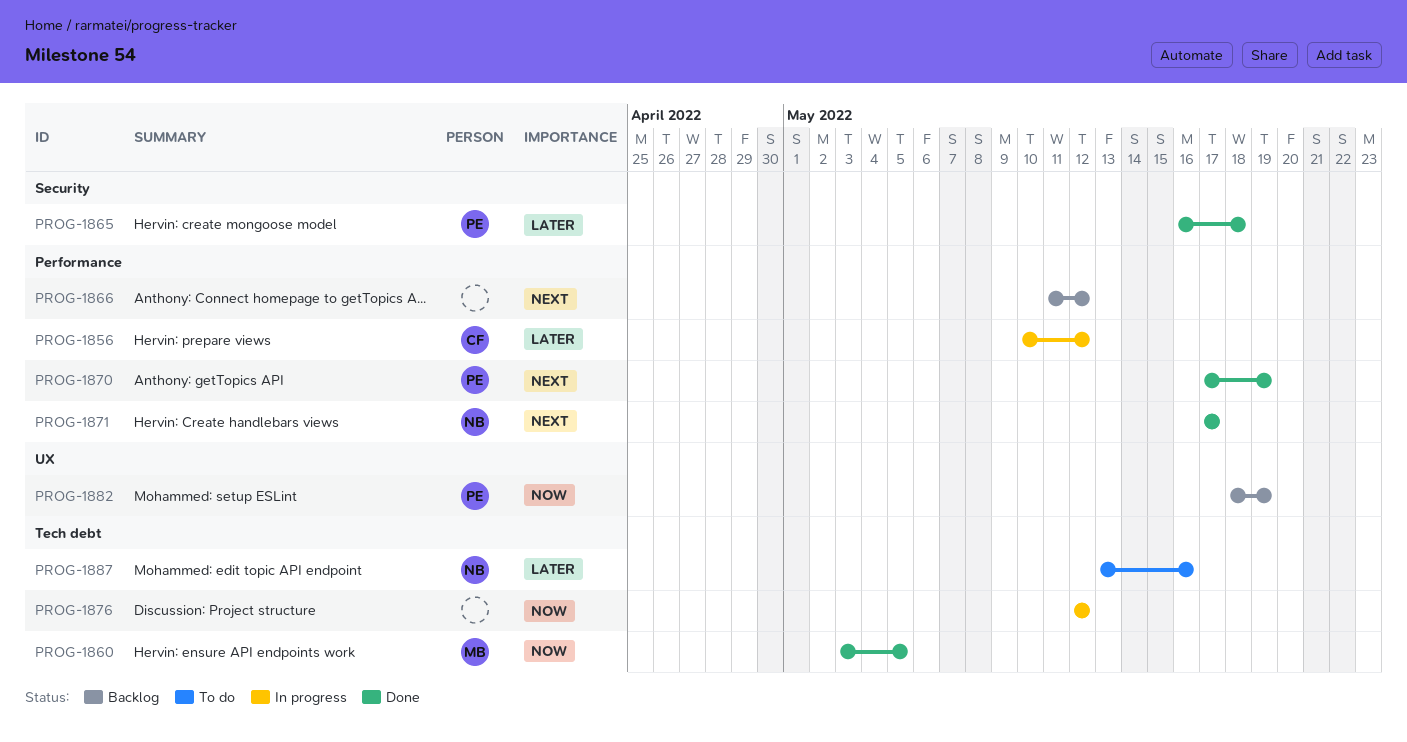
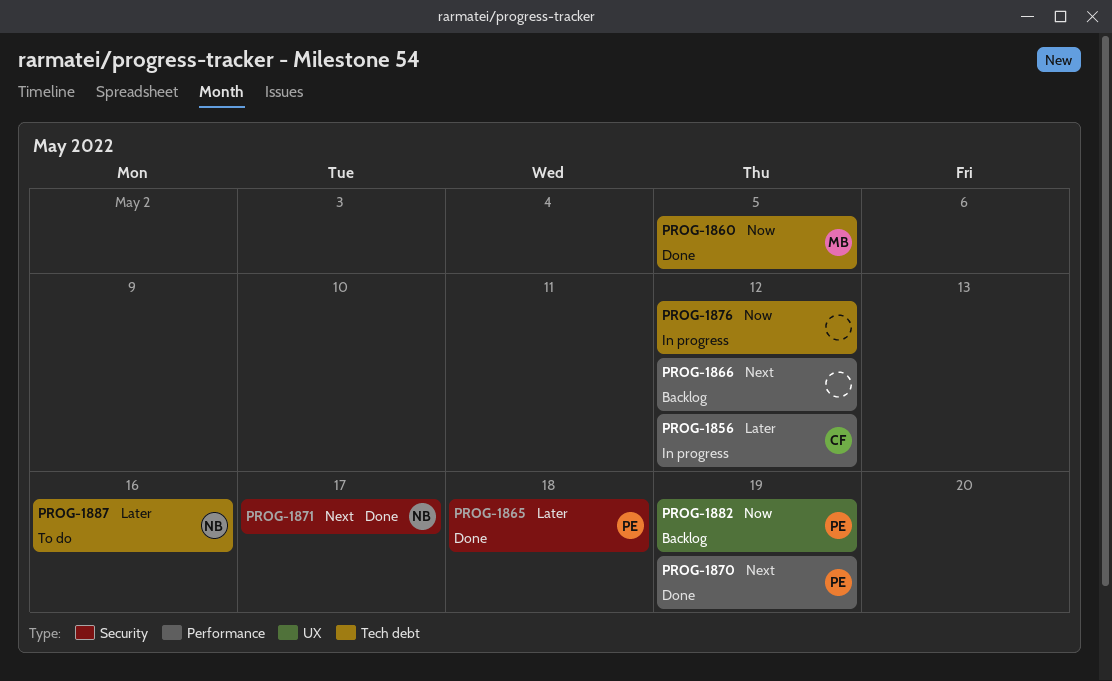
PROG-1871, label: Performance -> Security

